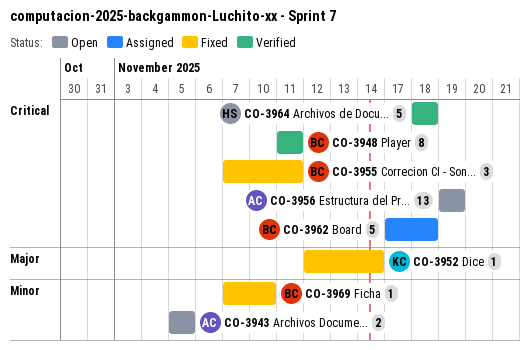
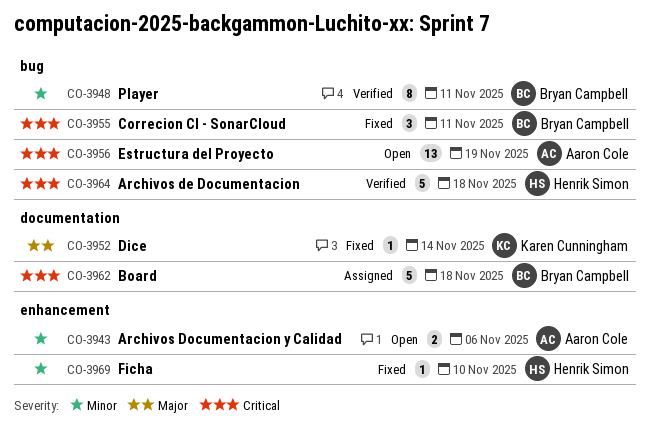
CO-3943, due: Nov 5 -> Nov 6
CO-3948, priority: Critical -> Minor
CO-3969, owner: Bryan Campbell -> Henrik Simon

